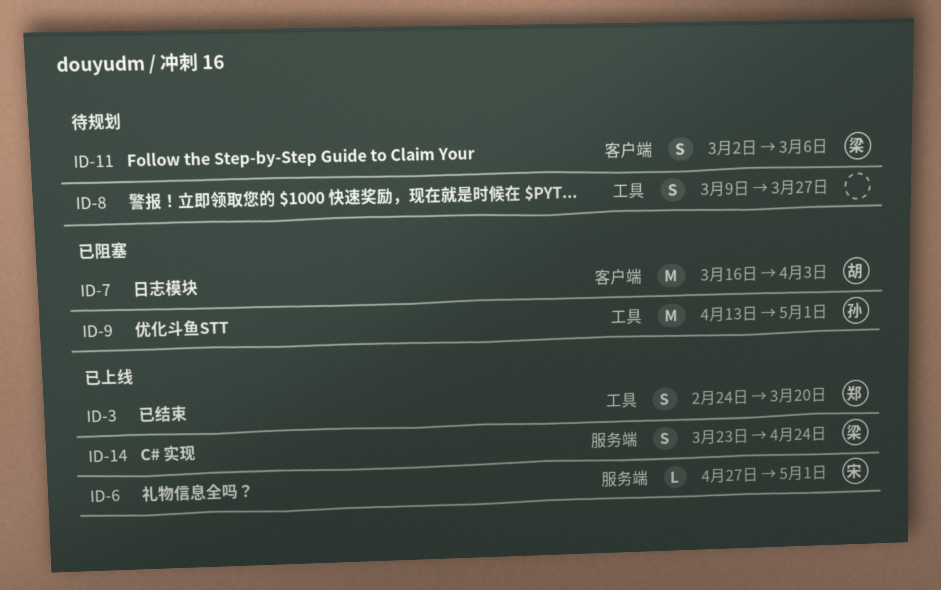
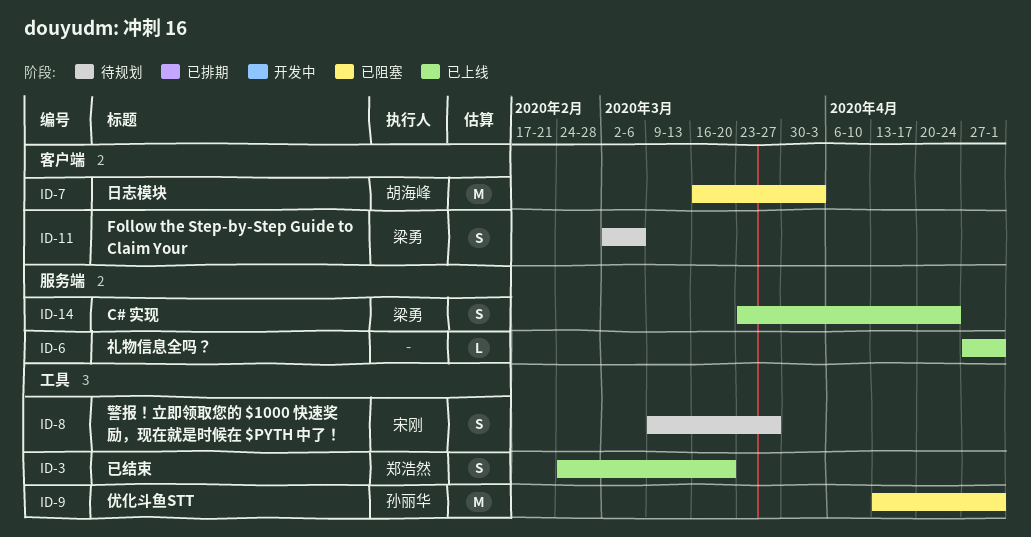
ID-6, owner: 宋刚 -> none
ID-8, owner: none -> 宋刚

